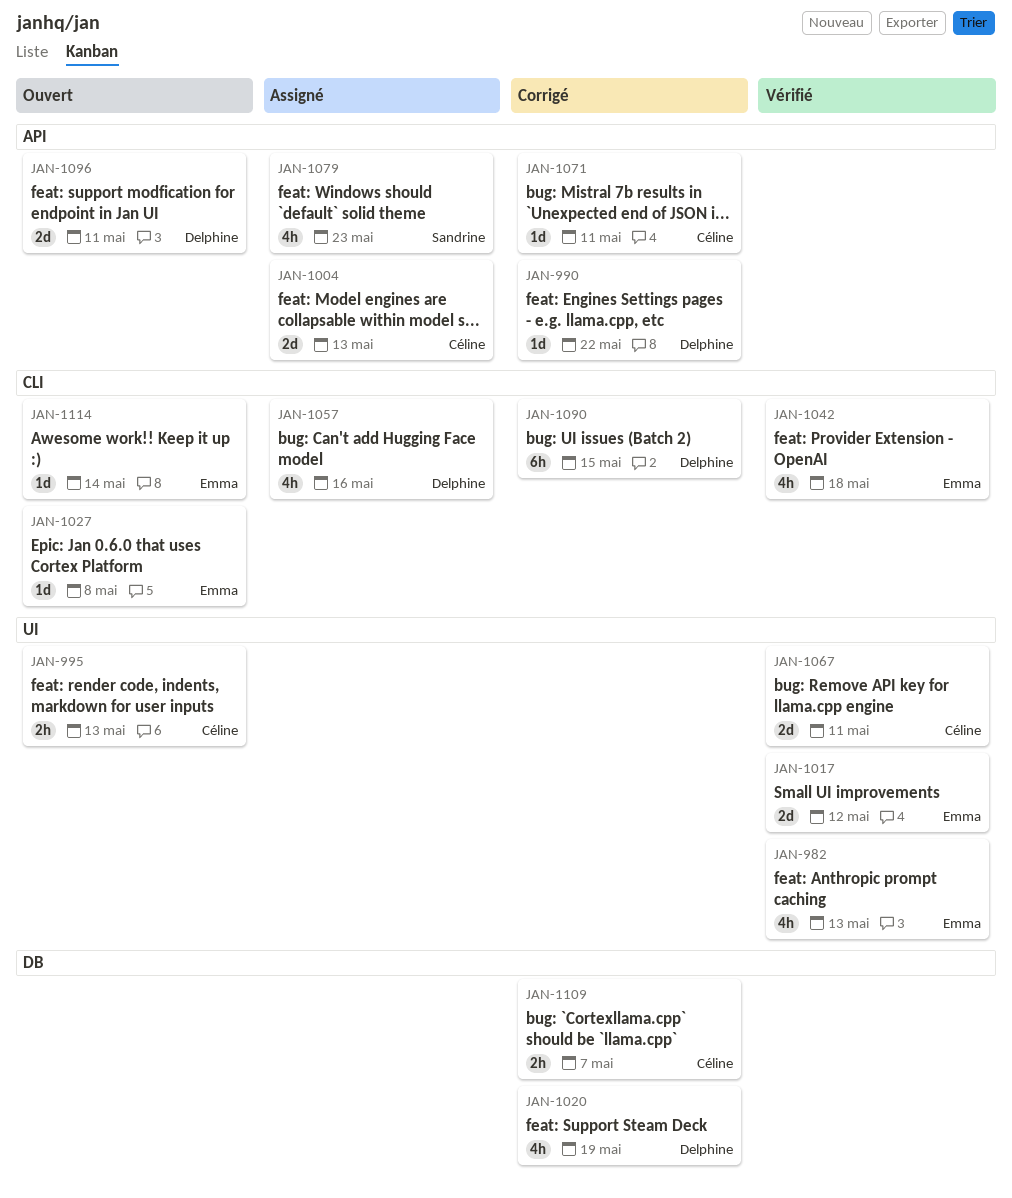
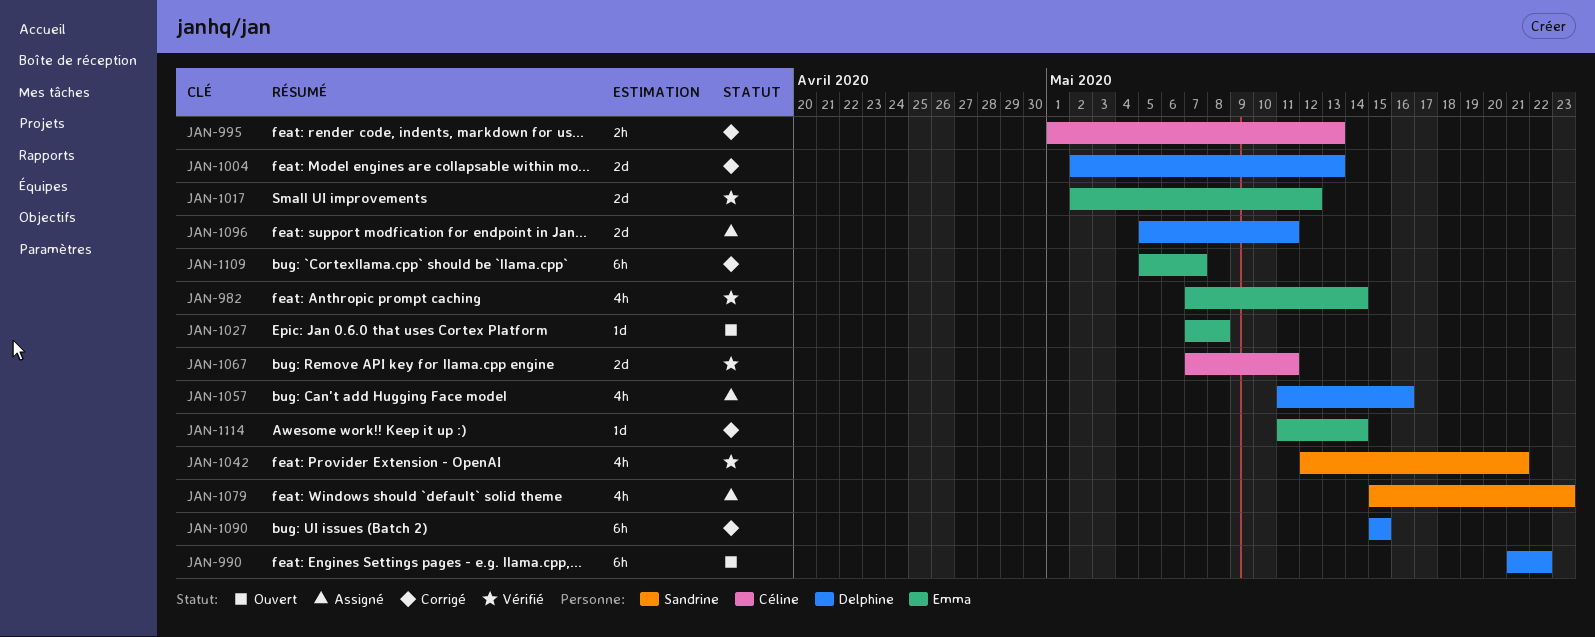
JAN-982, due: May 13 -> May 14
JAN-990, status: Corrigé -> Ouvert
JAN-990, estimate: 1d -> 6h
JAN-995, status: Ouvert -> Corrigé
JAN-1004, status: Assigné -> Corrigé
JAN-1004, owner: Céline -> Delphine
JAN-1020: present -> none
JAN-1042, owner: Emma -> Sandrine
JAN-1042, due: May 18 -> May 21
JAN-1071: present -> none
JAN-1096, status: Ouvert -> Assigné
JAN-1109, owner: Céline -> Emma
JAN-1109, estimate: 2h -> 6h
JAN-1114, status: Ouvert -> Corrigé

